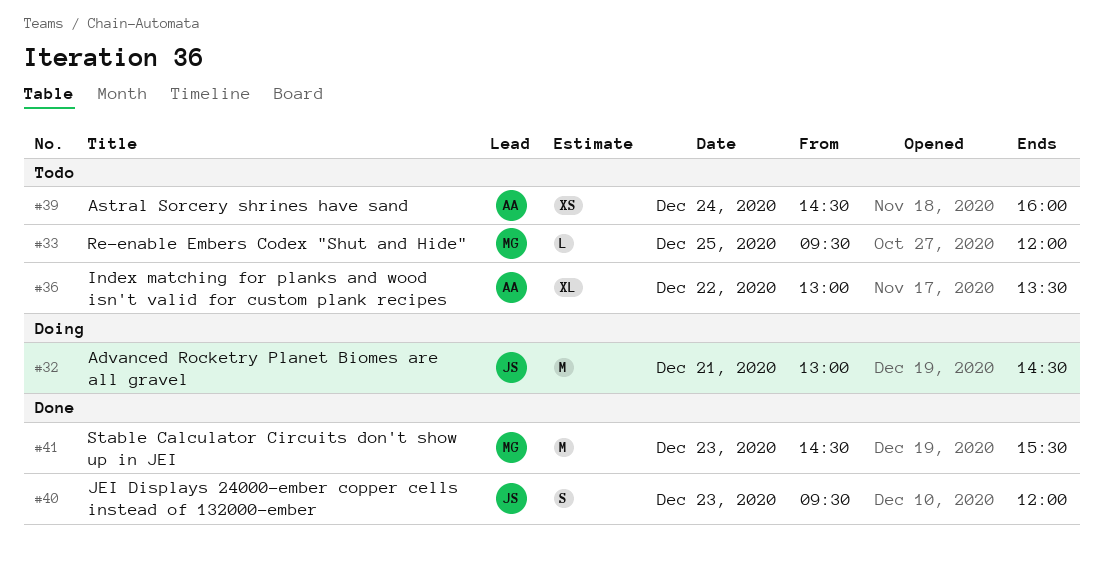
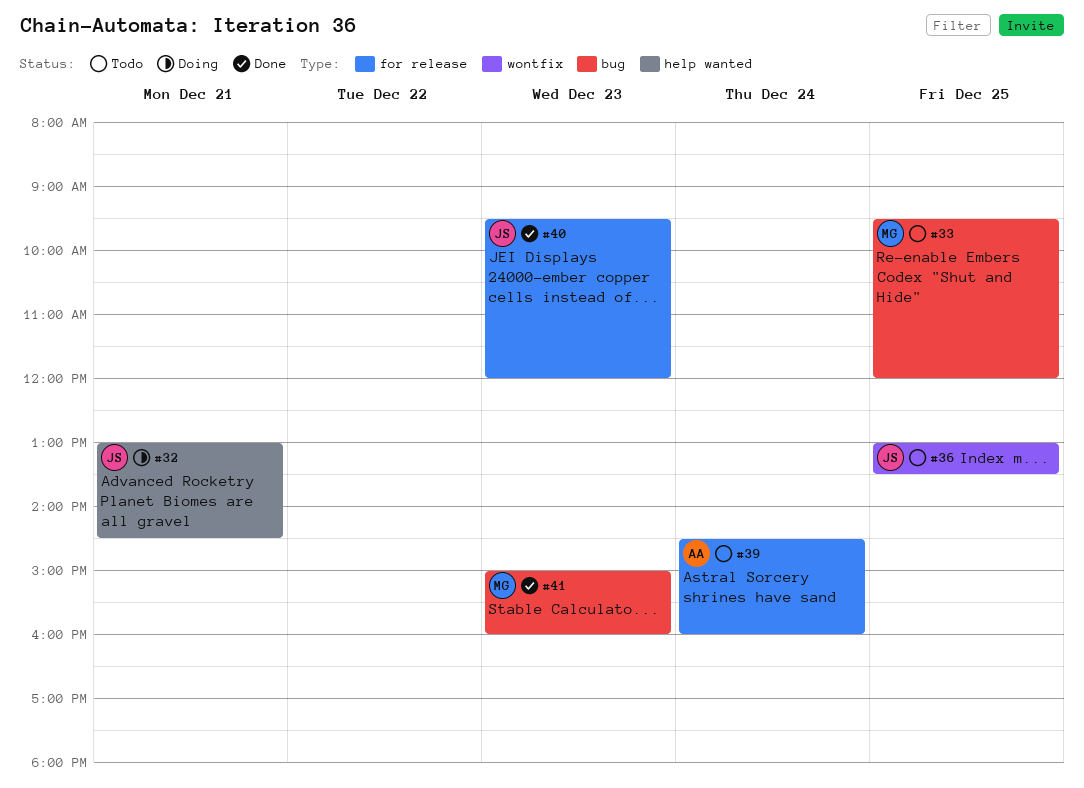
#36, owner: AA -> JS
#36, day: Dec 22 -> Dec 25
#41, begins: 14:30 -> 15:00
#41, ends: 15:30 -> 16:00

